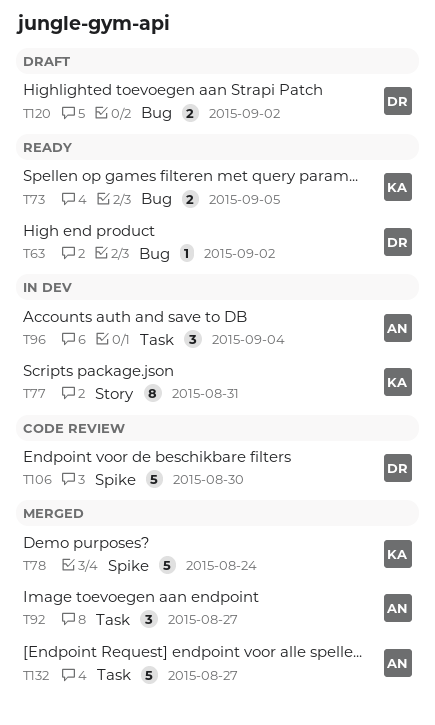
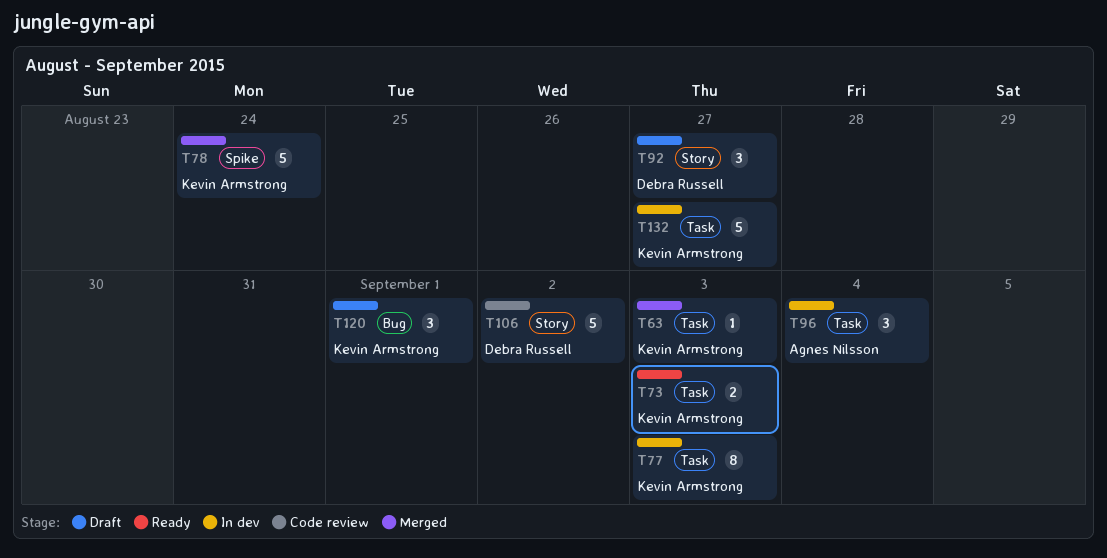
T63, status: Ready -> Merged
T63, owner: Debra Russell -> Kevin Armstrong
T63, label: Bug -> Task
T63, due: Sep 2 -> Sep 3
T73, label: Bug -> Task
T73, due: Sep 5 -> Sep 3
T77, label: Story -> Task
T77, due: Aug 31 -> Sep 3
T92, status: Merged -> Draft
T92, owner: Agnes Nilsson -> Debra Russell
T92, label: Task -> Story
T106, label: Spike -> Story
T106, due: Aug 30 -> Sep 2
T120, owner: Debra Russell -> Kevin Armstrong
T120, estimate: 2 -> 3
T120, due: Sep 2 -> Sep 1
T132, status: Merged -> In dev
T132, owner: Agnes Nilsson -> Kevin Armstrong

